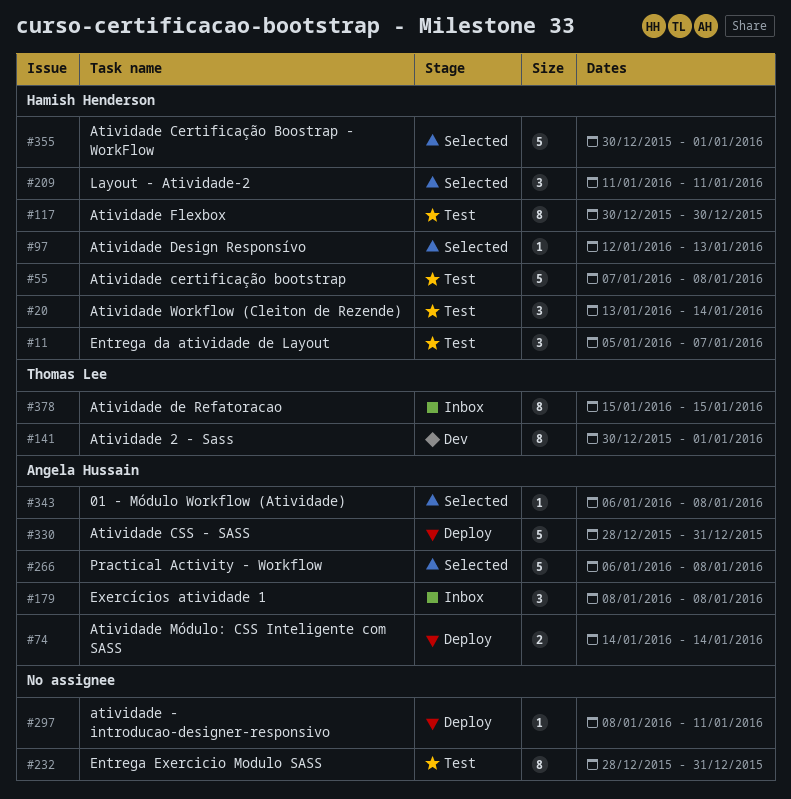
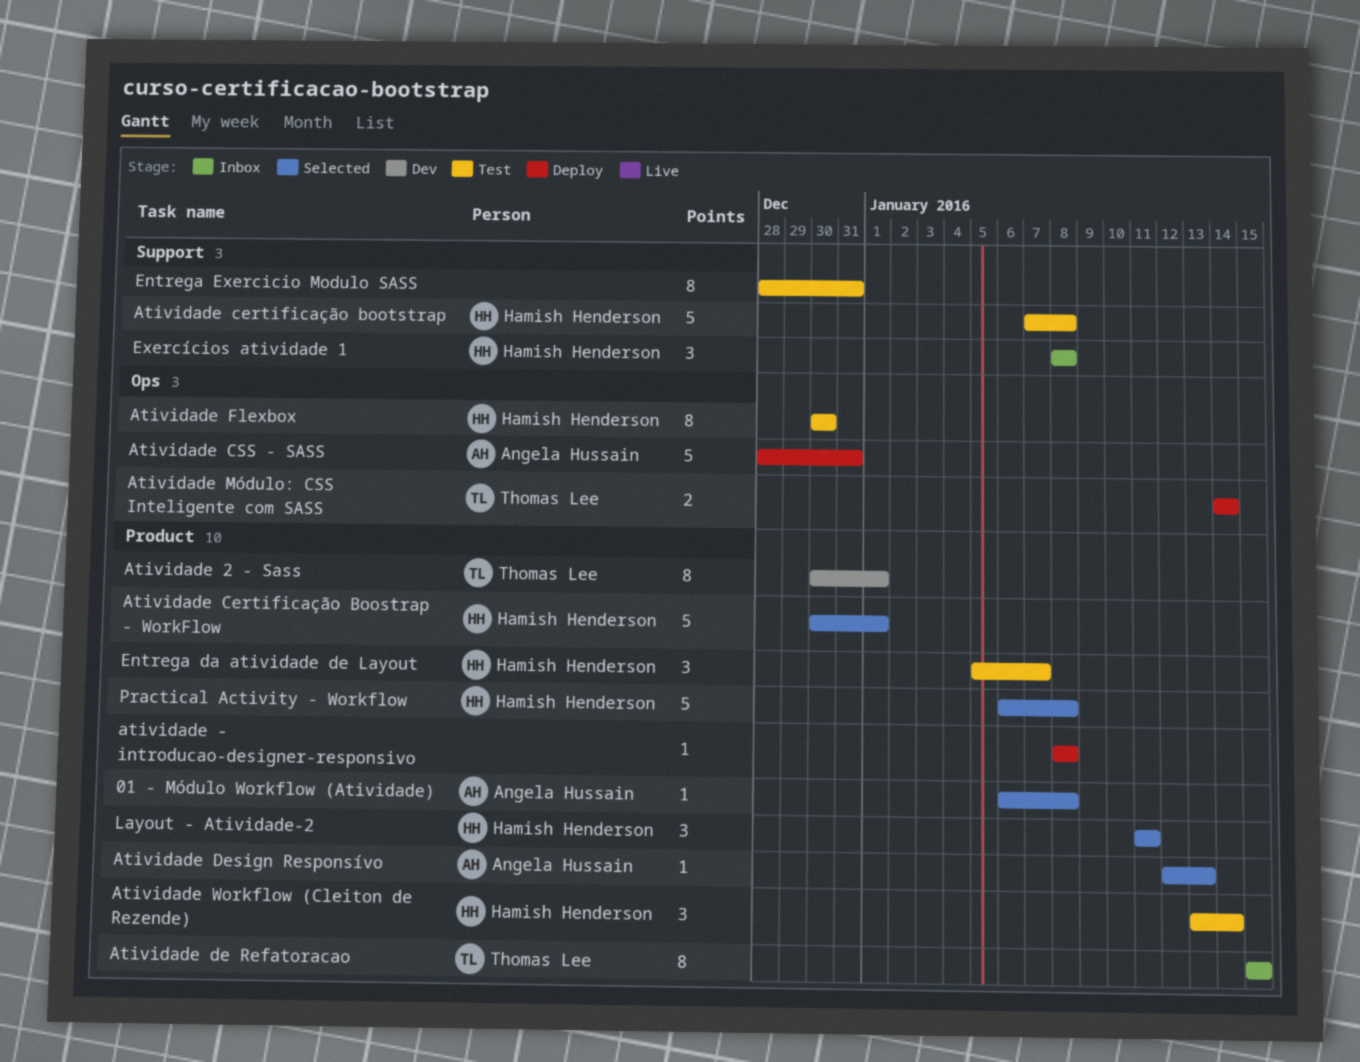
atividade - introducao-designer-responsivo, due: Jan 11 -> Jan 8
Atividade Design Responsívo, owner: Hamish Henderson -> Angela Hussain
Atividade Módulo: CSS Inteligente com SASS, owner: Angela Hussain -> Thomas Lee
Exercícios atividade 1, owner: Angela Hussain -> Hamish Henderson
Practical Activity - Workflow, owner: Angela Hussain -> Hamish Henderson

